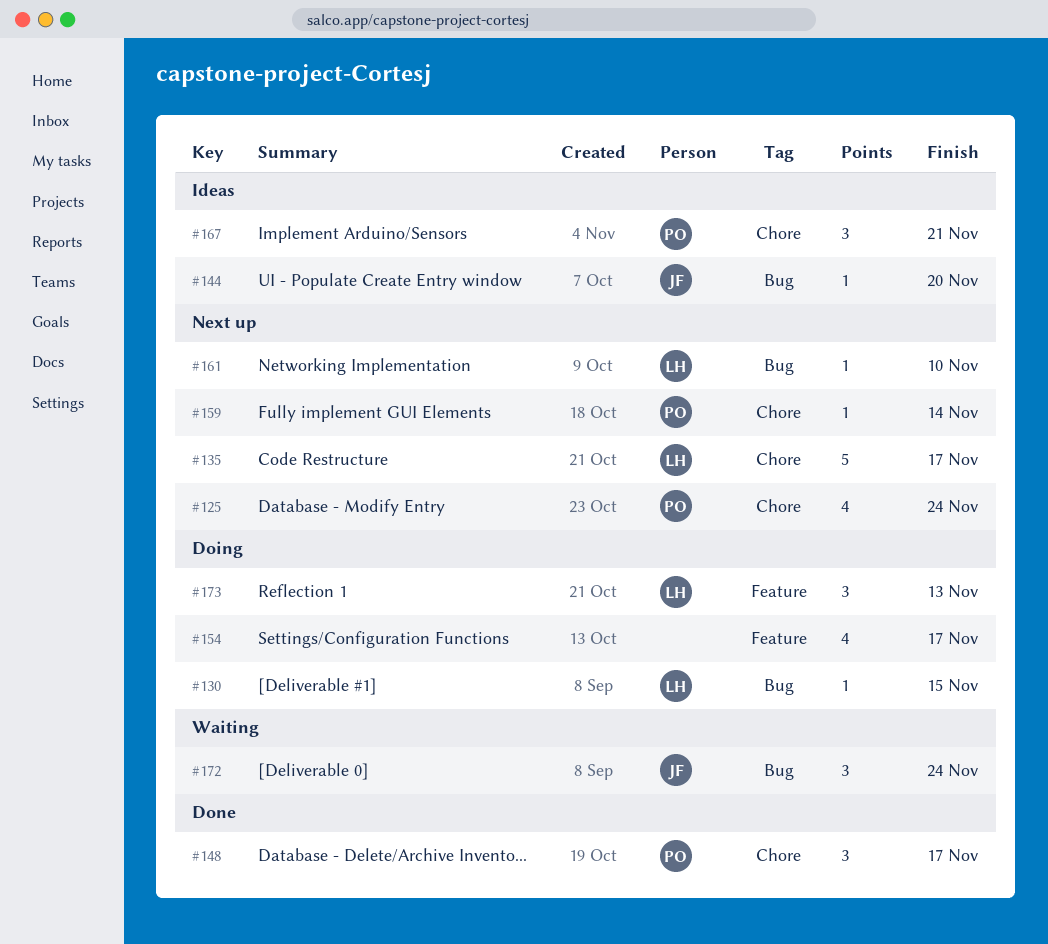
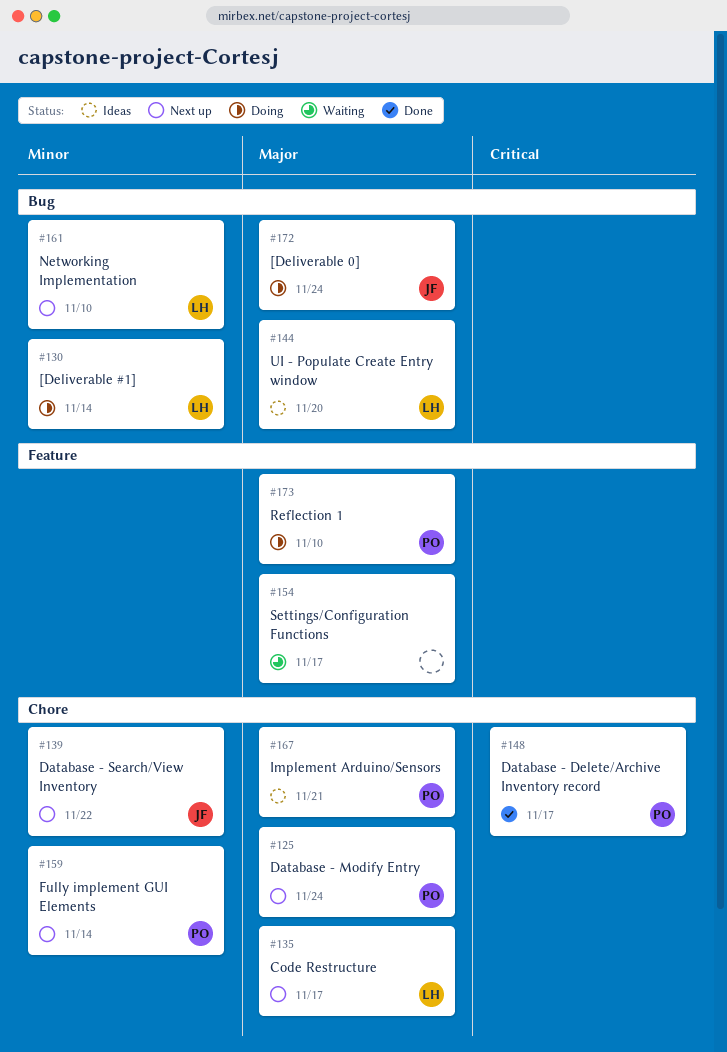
#130, due: Nov 15 -> Nov 14
#139: none -> present
#144, owner: JF -> LH
#154, status: Doing -> Waiting
#172, status: Waiting -> Doing
#173, owner: LH -> PO
#173, due: Nov 13 -> Nov 10

